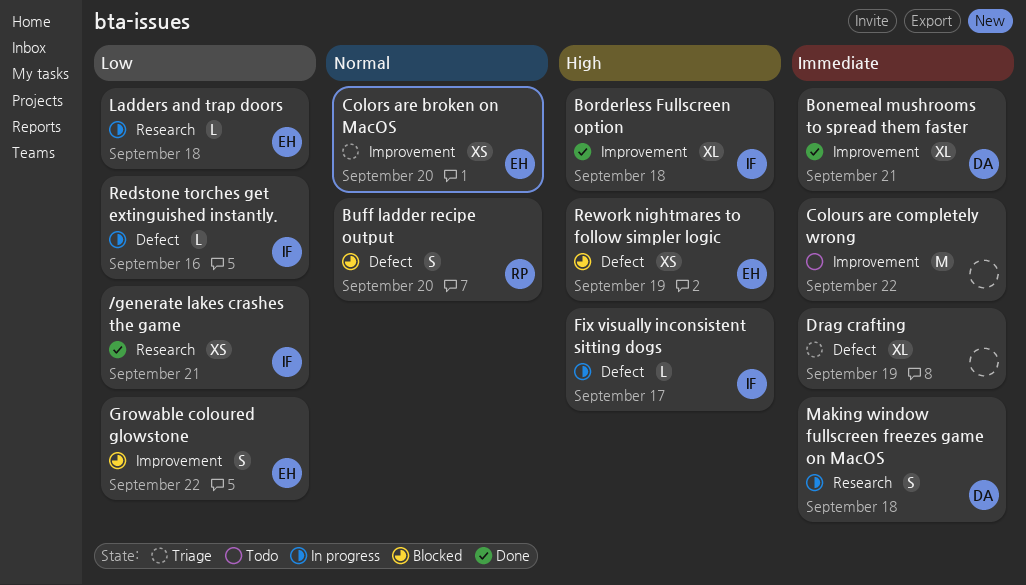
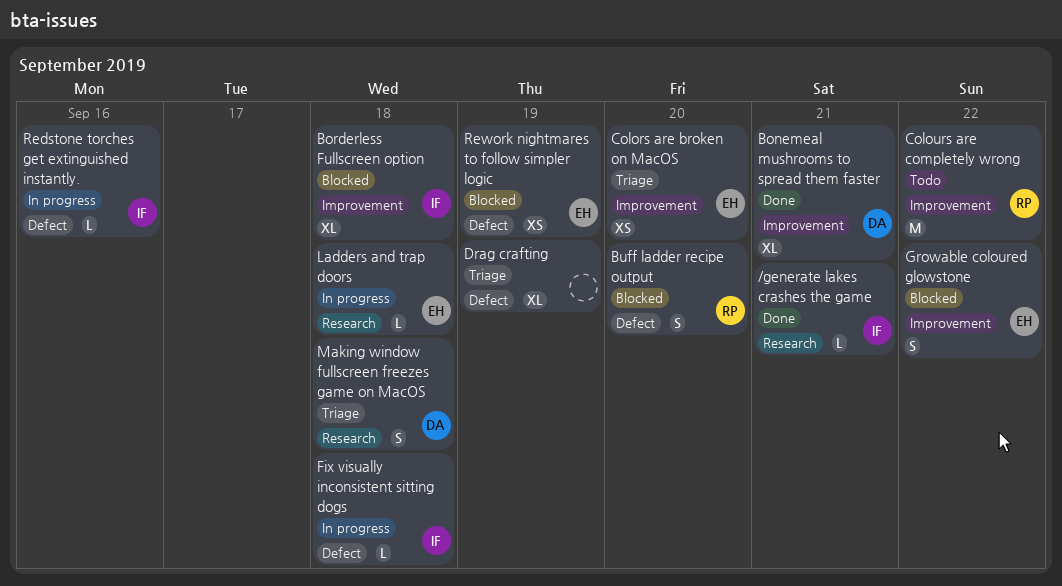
/generate lakes crashes the game, estimate: XS -> L
Borderless Fullscreen option, status: Done -> Blocked
Colours are completely wrong, owner: none -> RP
Fix visually inconsistent sitting dogs, due: Sep 17 -> Sep 18
Making window fullscreen freezes game on MacOS, status: In progress -> Triage

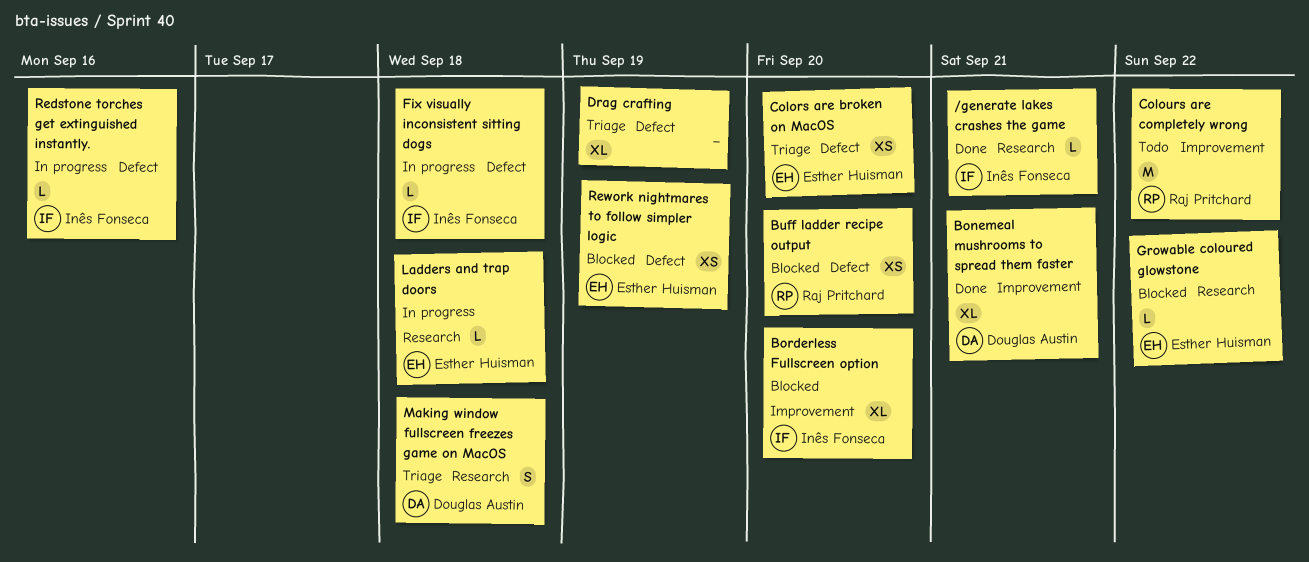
Borderless Fullscreen option, due: Sep 18 -> Sep 20
Buff ladder recipe output, estimate: S -> XS
Colors are broken on MacOS, label: Improvement -> Defect
Growable coloured glowstone, label: Improvement -> Research
Growable coloured glowstone, estimate: S -> L

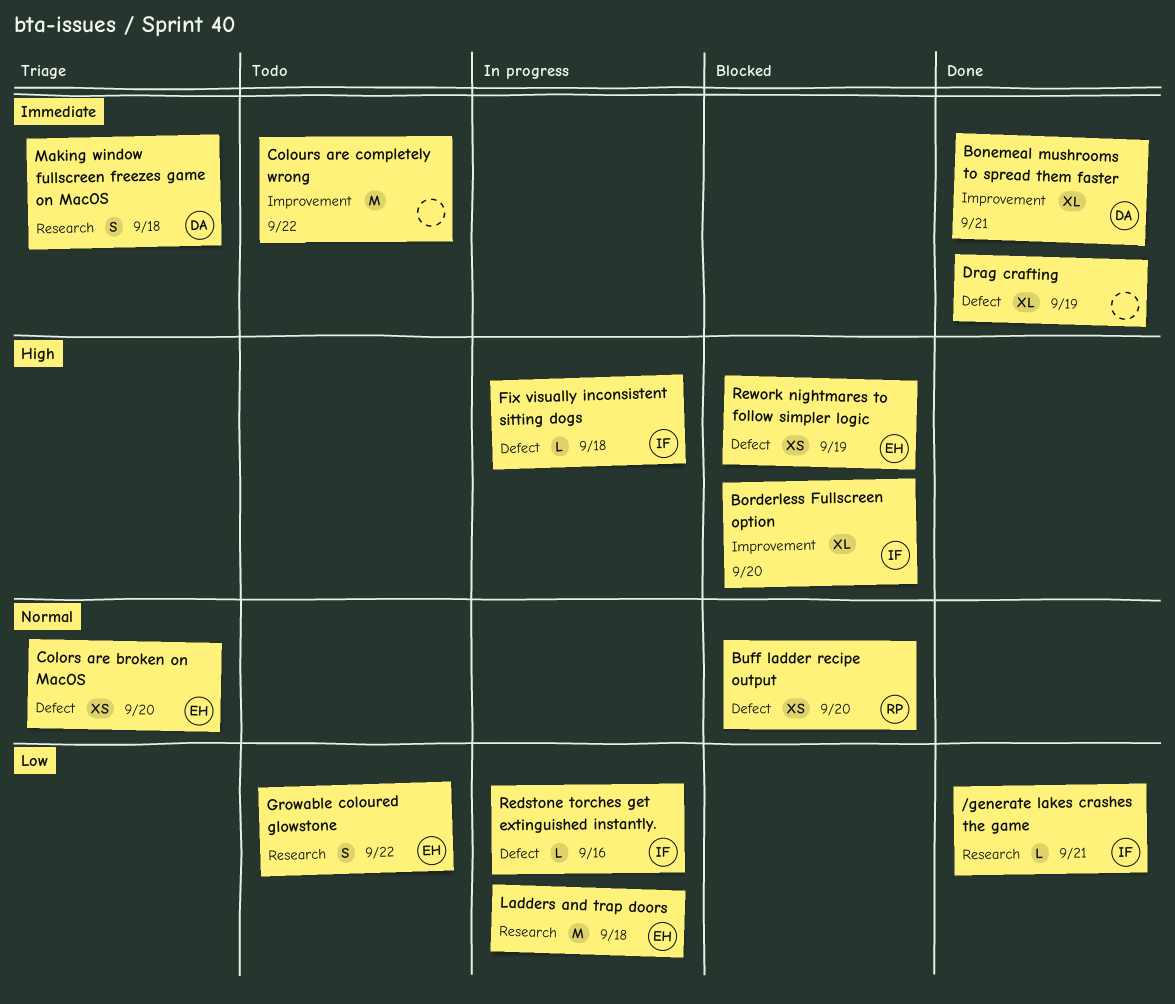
Colours are completely wrong, owner: Raj Pritchard -> none
Drag crafting, status: Triage -> Done
Growable coloured glowstone, status: Blocked -> Todo
Growable coloured glowstone, estimate: L -> S
Ladders and trap doors, estimate: L -> M

